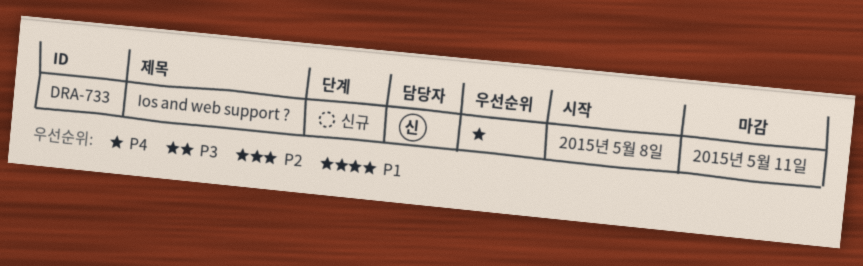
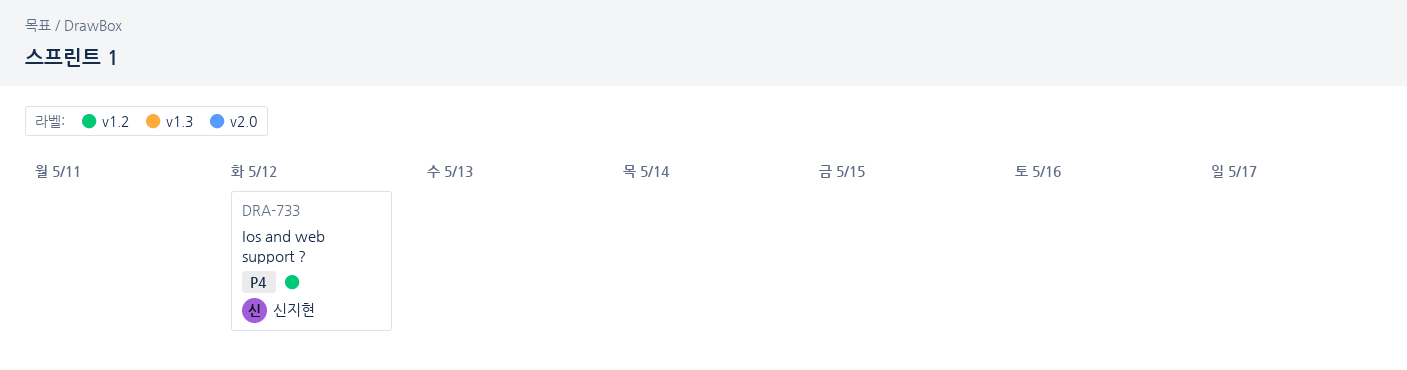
DRA-733, due: May 11 -> May 12

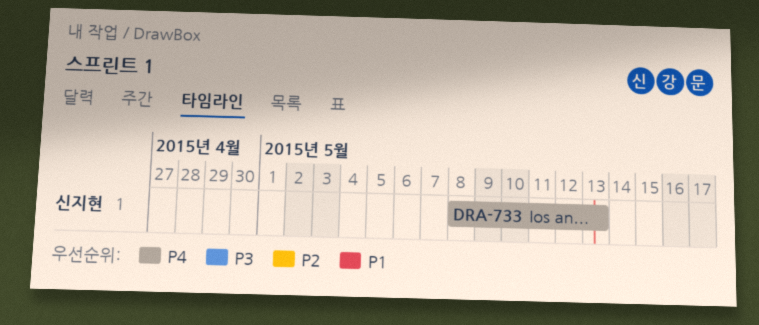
DRA-733, due: May 12 -> May 13

